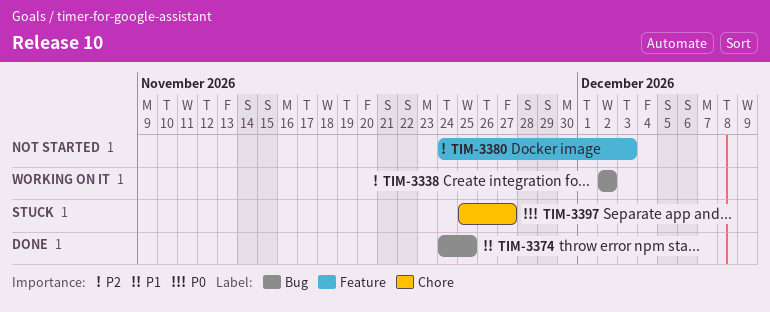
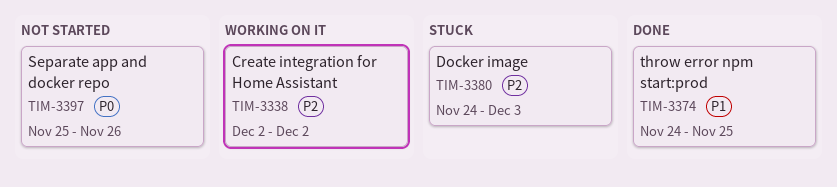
TIM-3380, status: Not started -> Stuck
TIM-3397, status: Stuck -> Not started
TIM-3397, due: Nov 27 -> Nov 26

